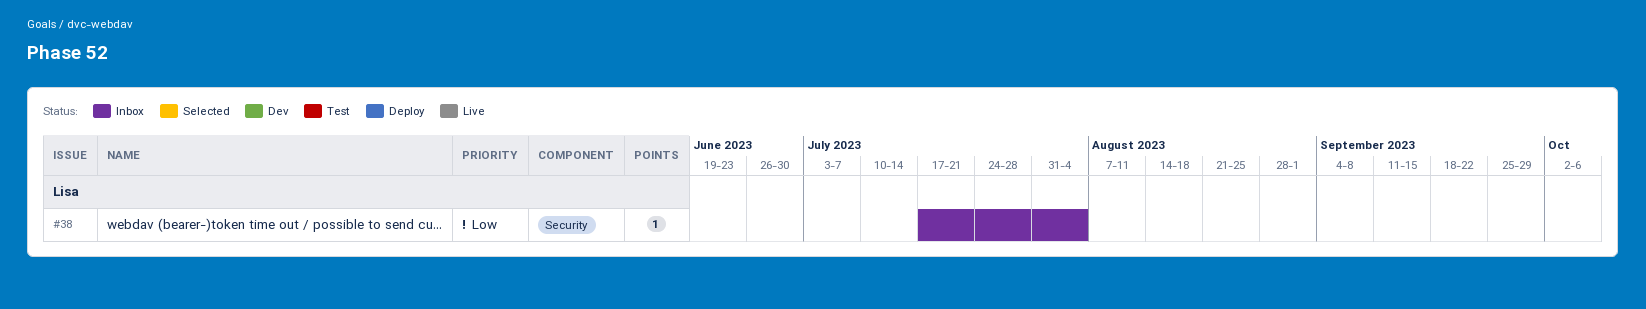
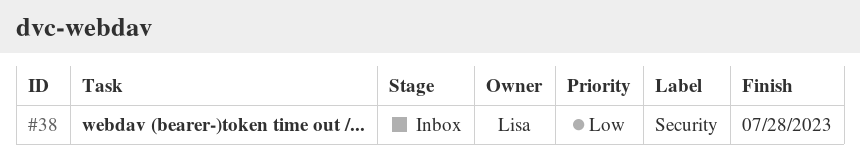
#38, due: Aug 4 -> Jul 28

